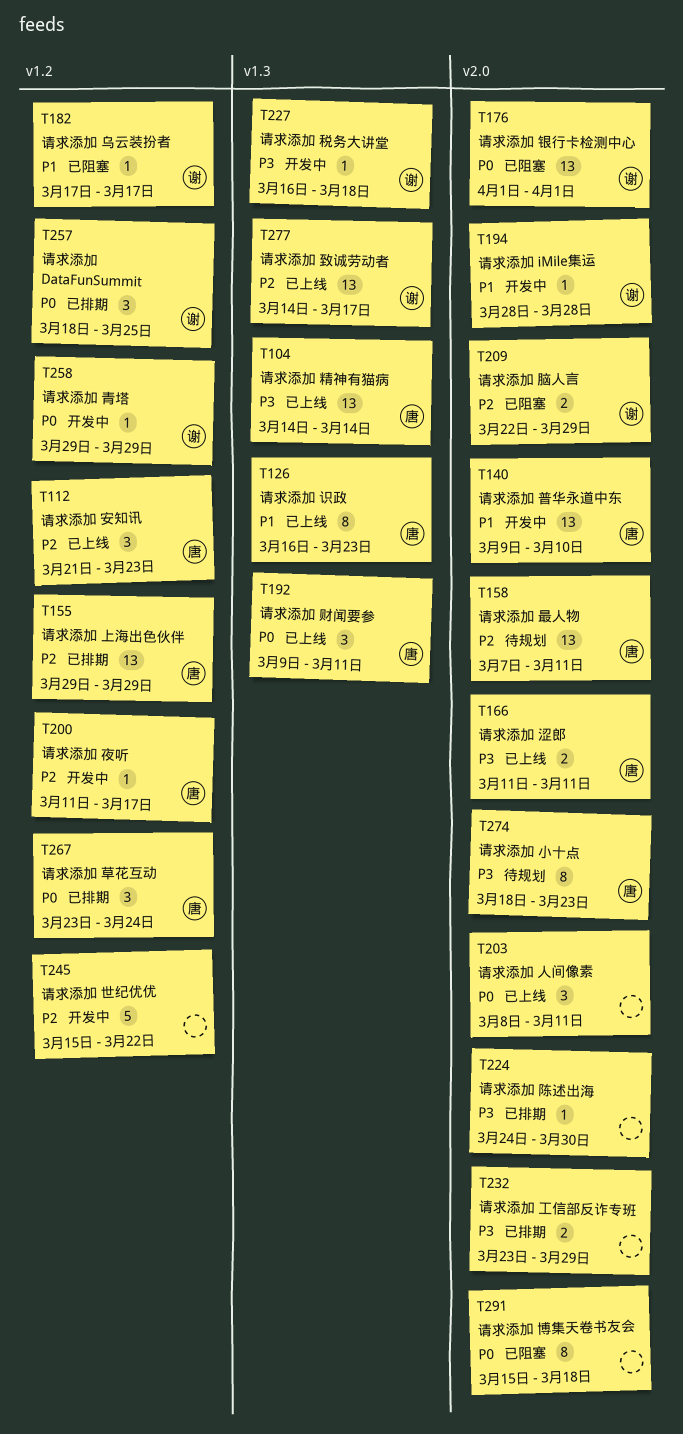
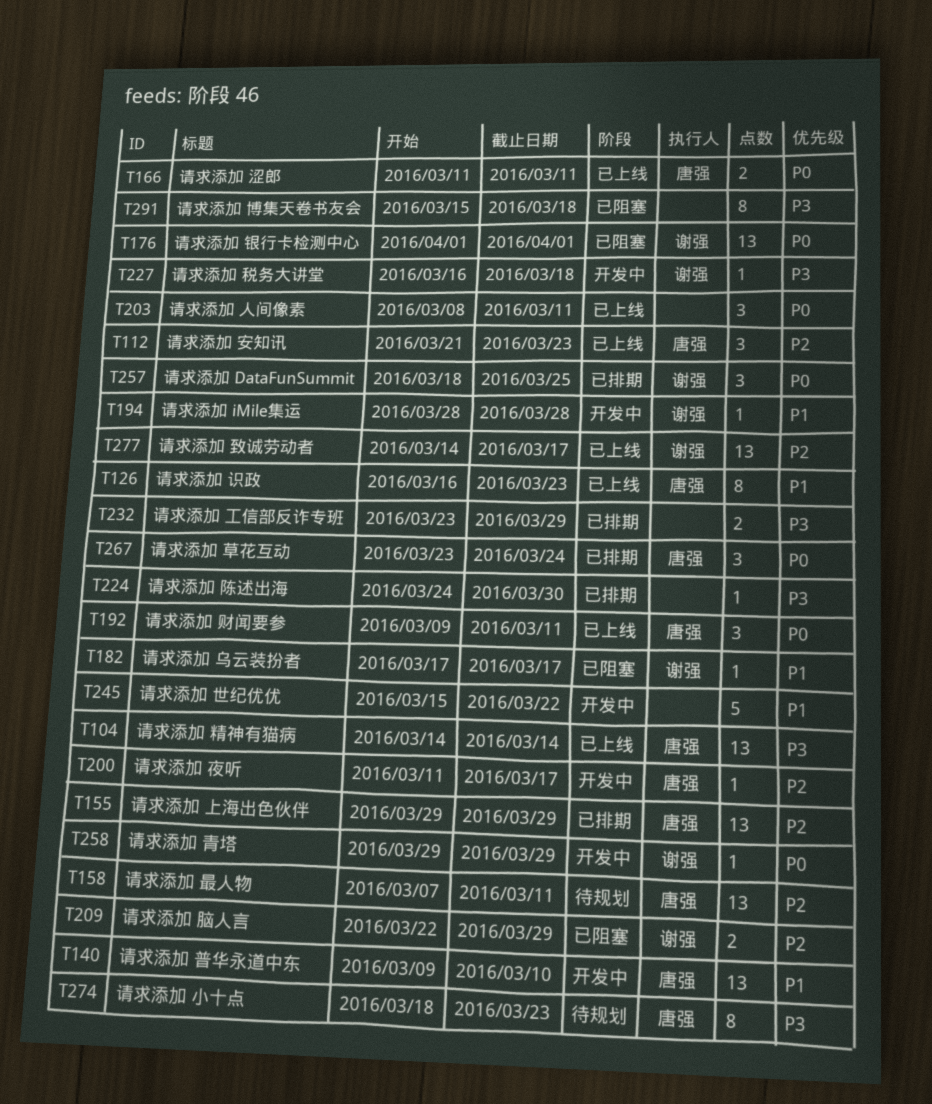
T166, priority: P3 -> P0
T245, priority: P2 -> P1
T291, priority: P0 -> P3

